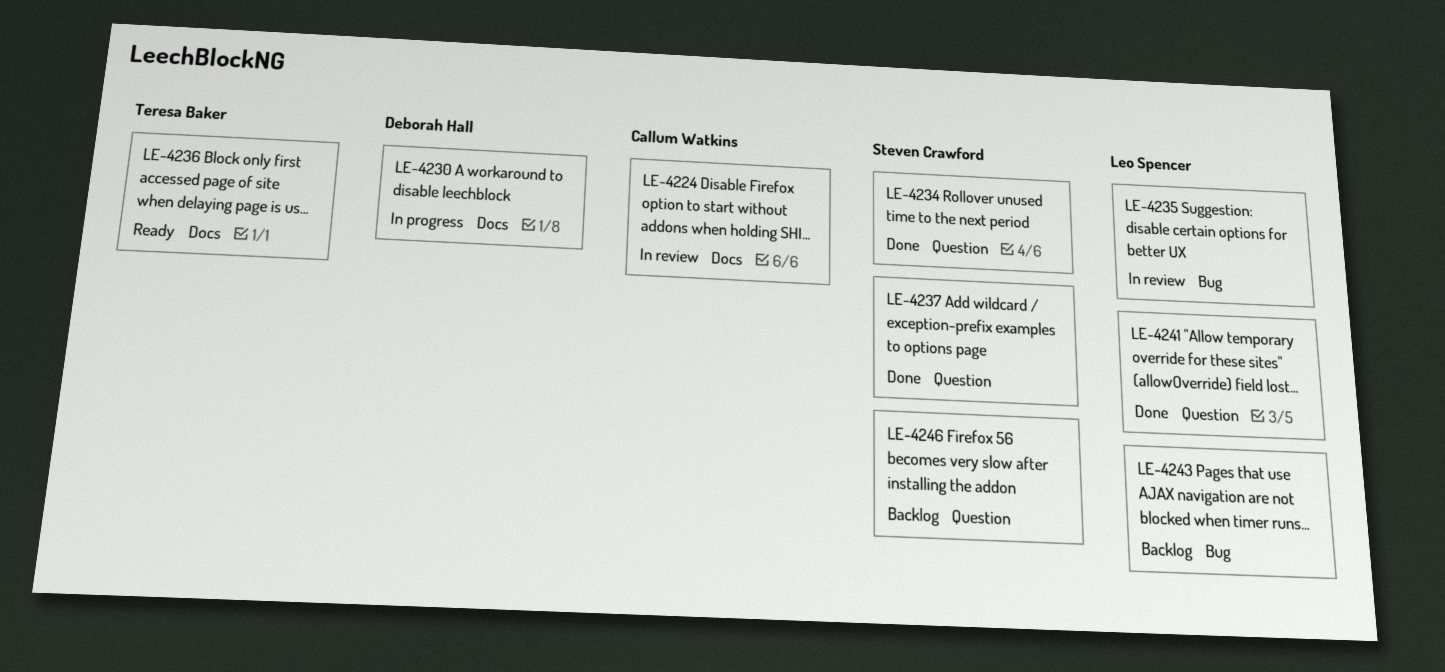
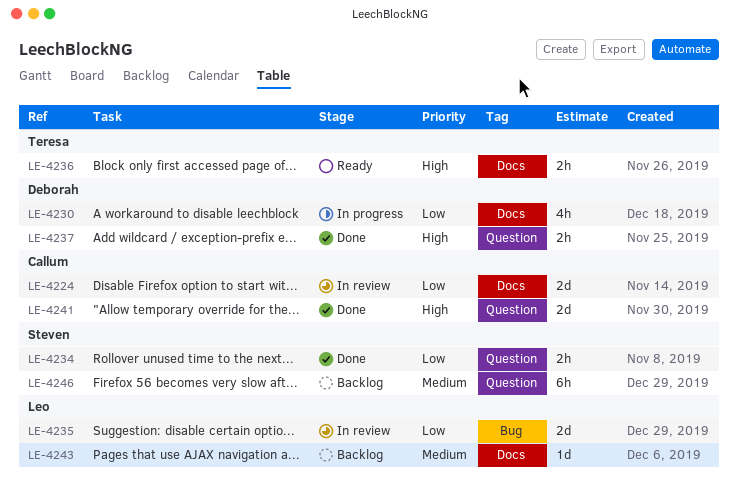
LE-4237, owner: Steven Crawford -> Deborah Hall
LE-4241, owner: Leo Spencer -> Callum Watkins
LE-4243, label: Bug -> Docs

